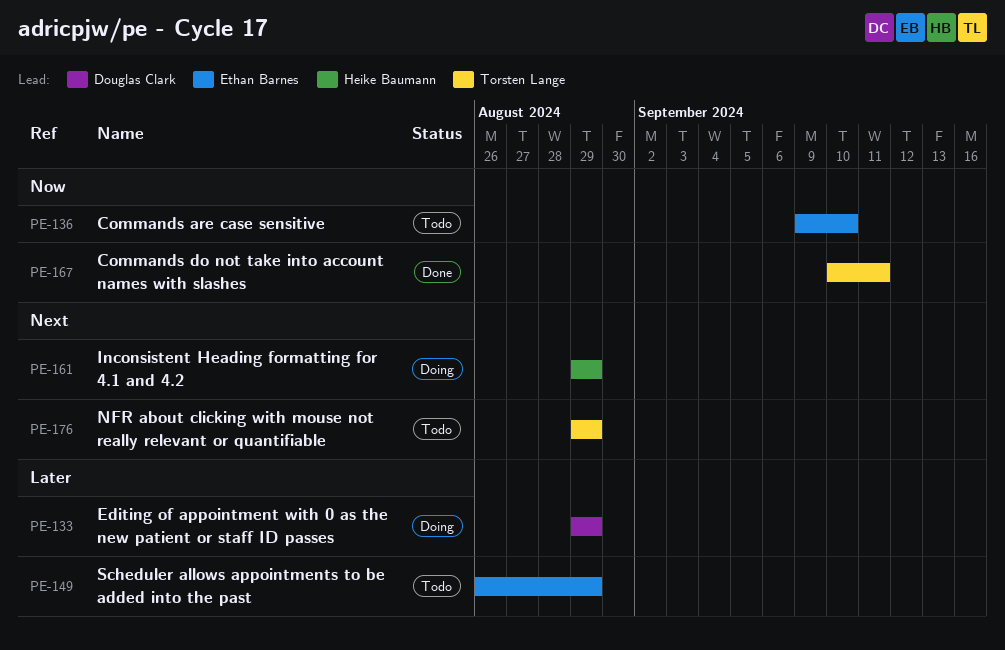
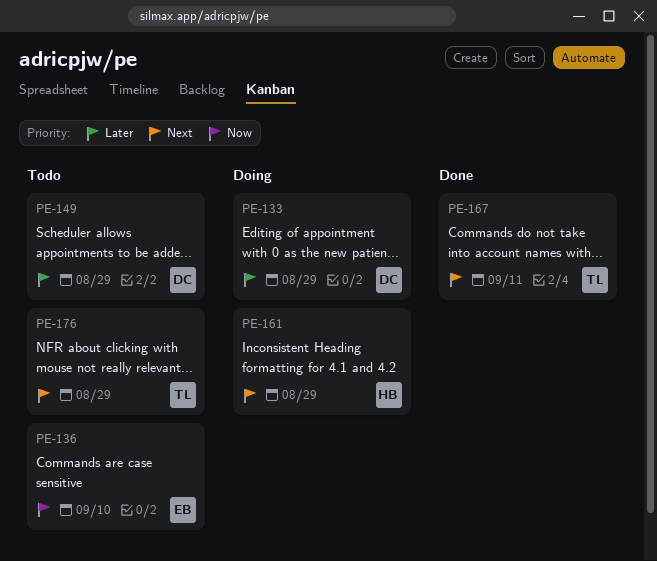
PE-149, owner: Ethan Barnes -> Douglas Clark
PE-167, priority: Now -> Next

